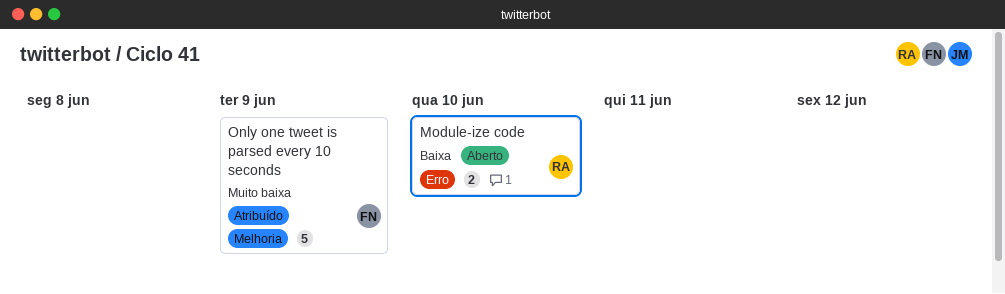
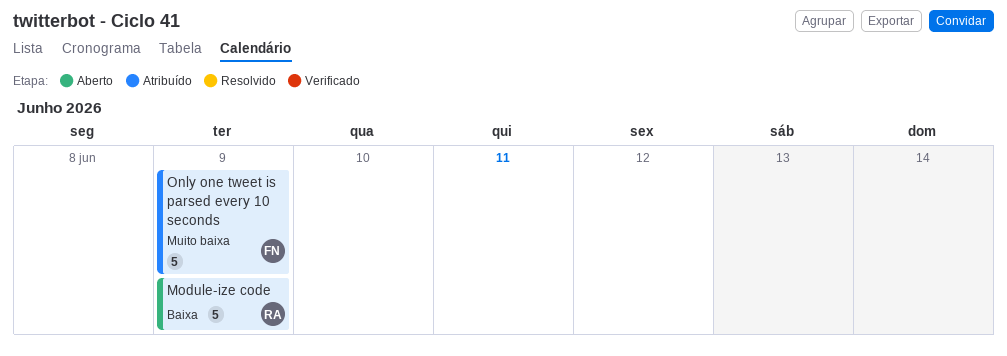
Module-ize code, estimate: 2 -> 5
Module-ize code, due: Jun 10 -> Jun 9

